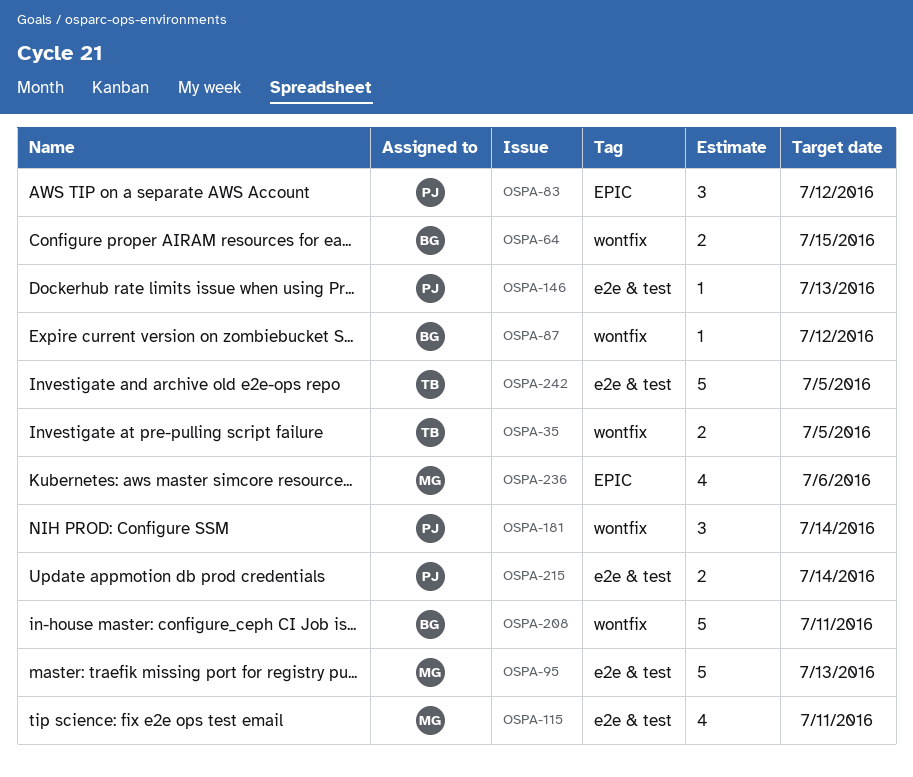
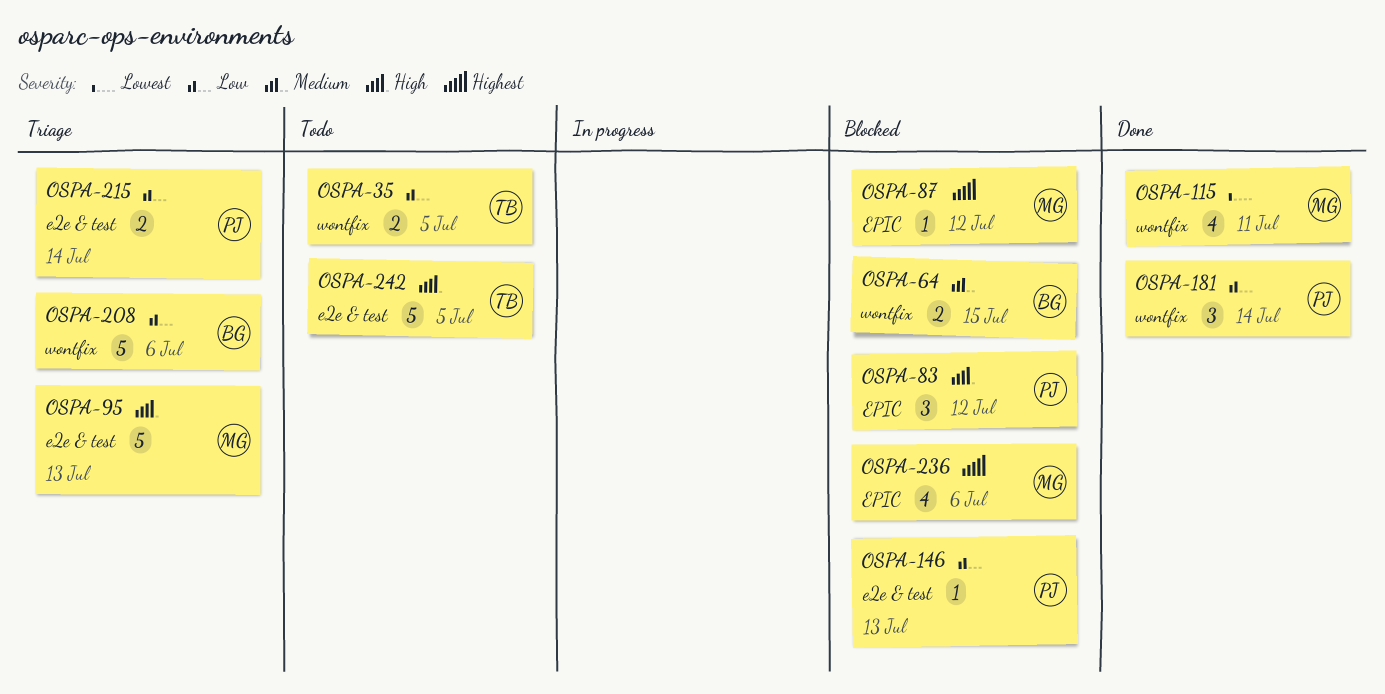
OSPA-87, owner: BG -> MG
OSPA-87, label: wontfix -> EPIC
OSPA-115, label: e2e & test -> wontfix
OSPA-208, due: Jul 11 -> Jul 6

